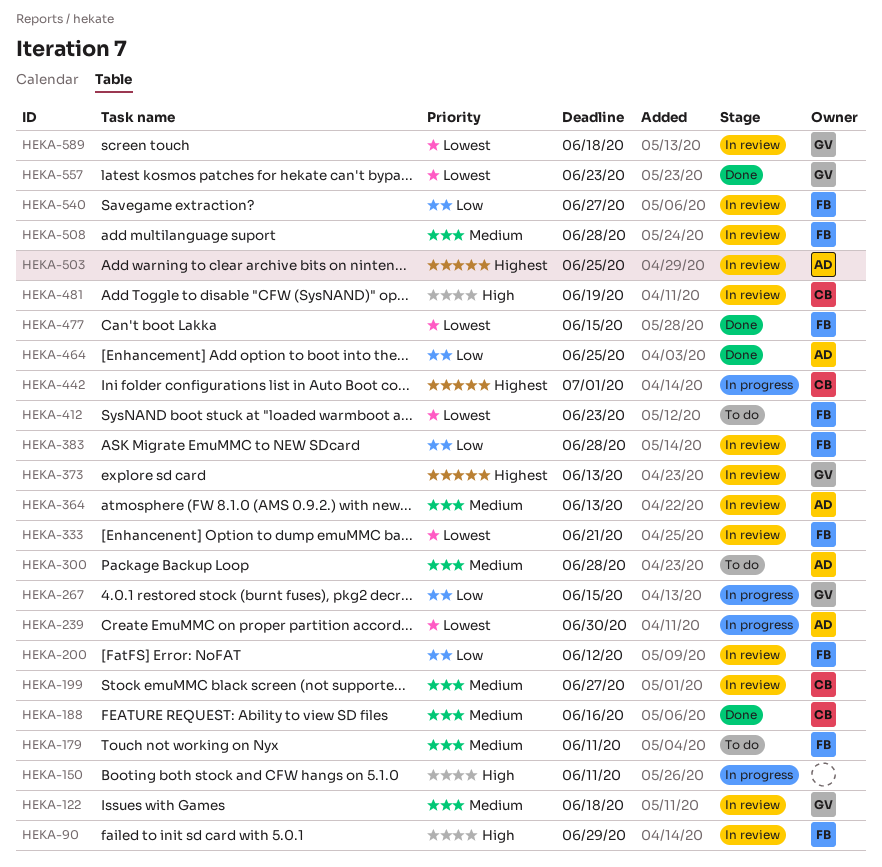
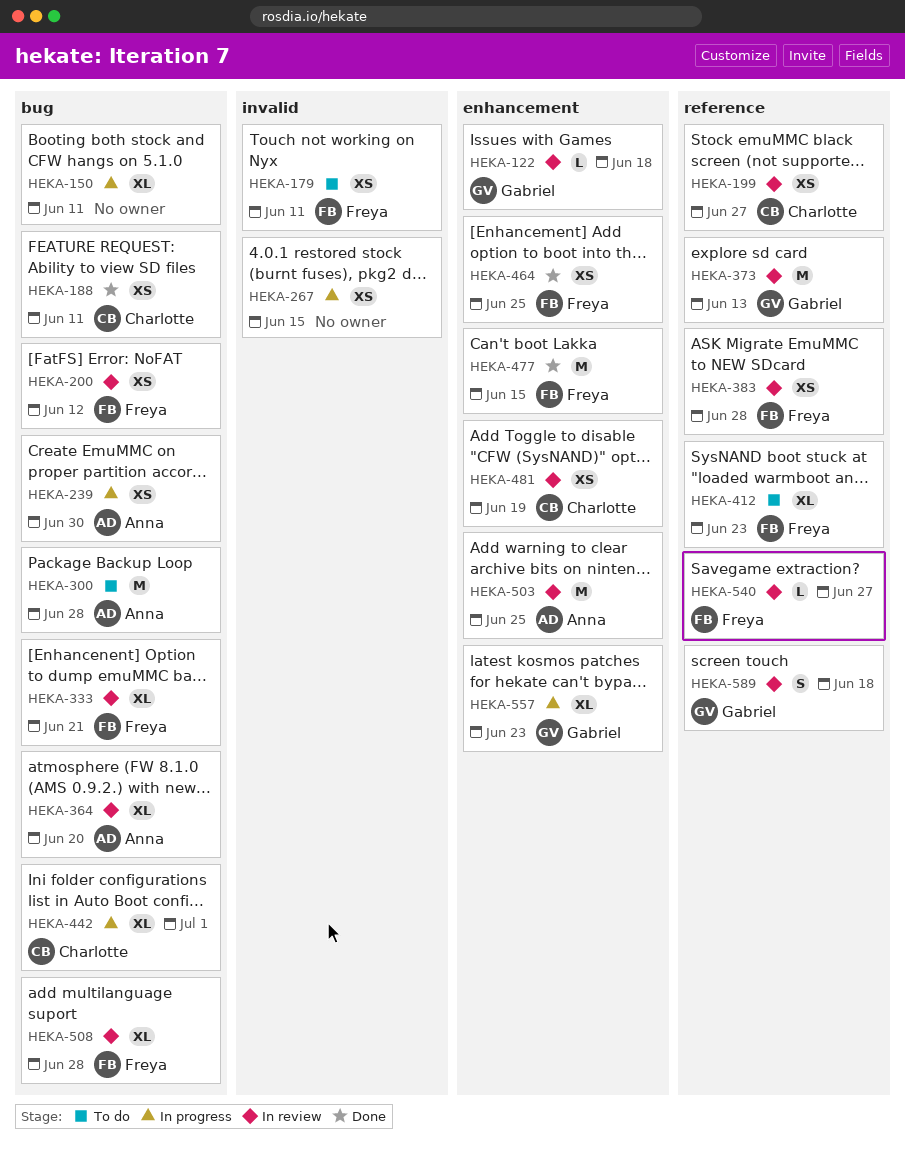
HEKA-90: present -> none
HEKA-188, due: Jun 16 -> Jun 11
HEKA-267, owner: Gabriel -> none
HEKA-364, due: Jun 13 -> Jun 20
HEKA-464, owner: Anna -> Freya
HEKA-557, status: Done -> In progress

